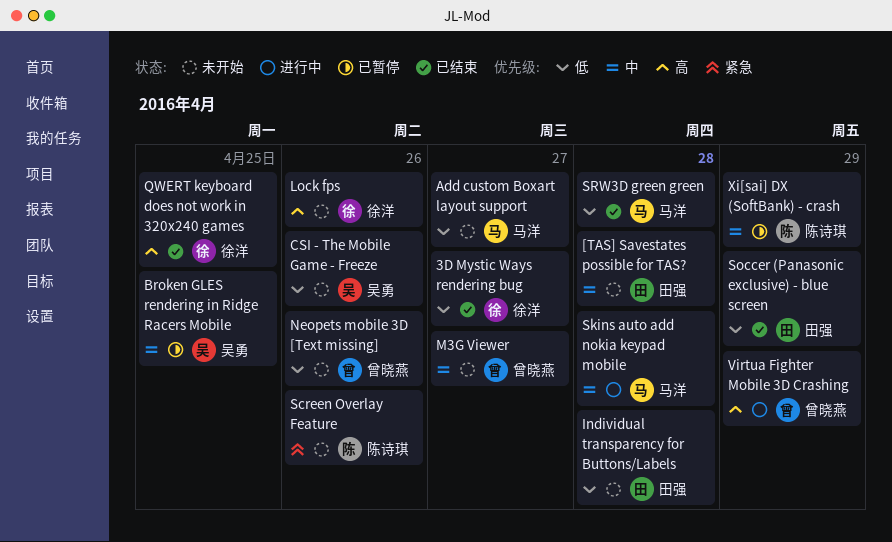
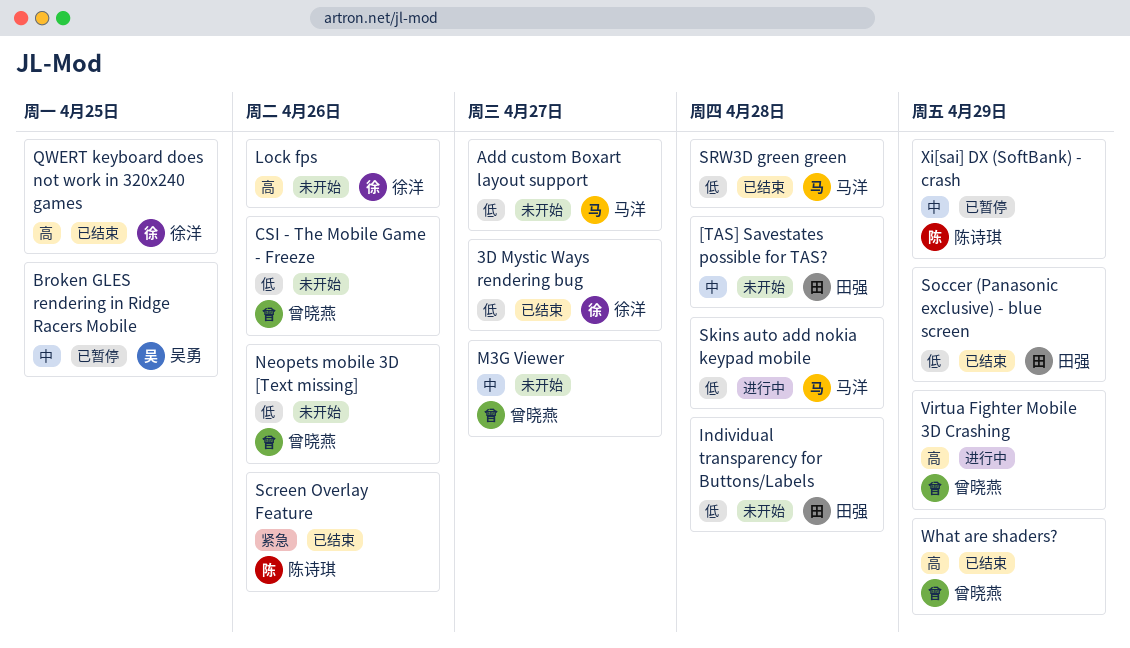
CSI - The Mobile Game - Freeze, owner: 吴勇 -> 曾晓燕
Screen Overlay Feature, status: 未开始 -> 已结束
Skins auto add nokia keypad mobile, priority: 中 -> 低
What are shaders?: none -> present

